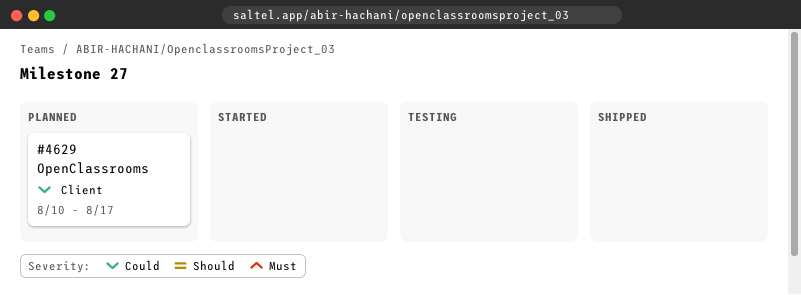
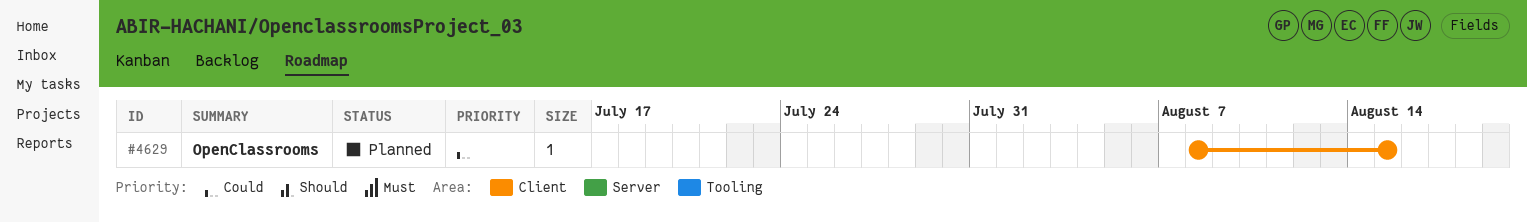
#4629, start: Aug 10 -> Aug 8
#4629, due: Aug 17 -> Aug 15

